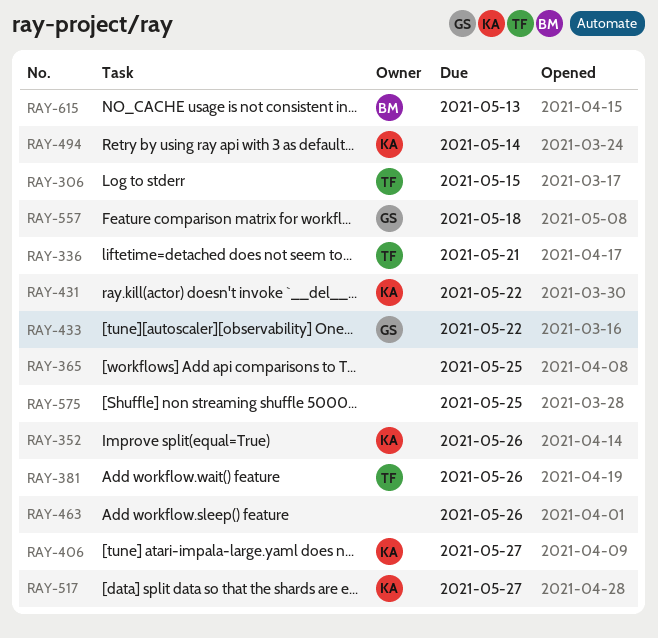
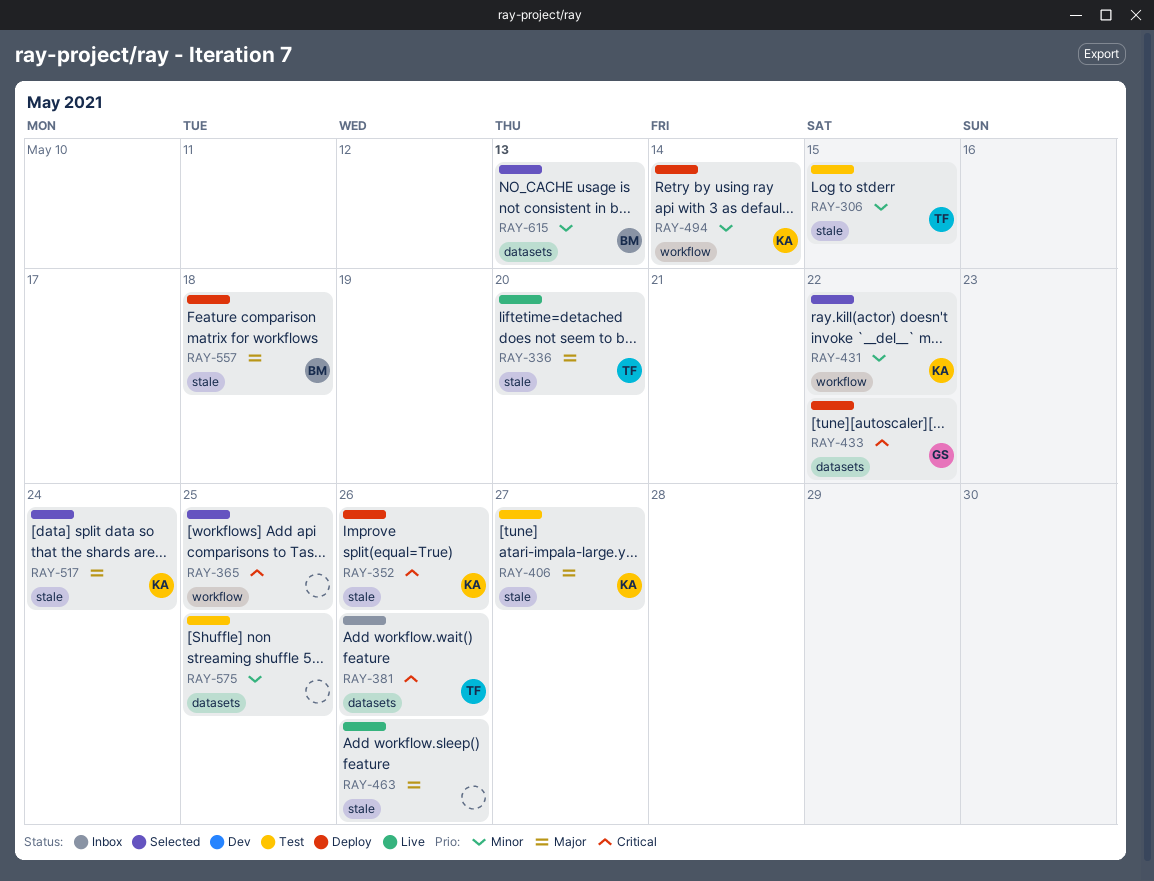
RAY-336, due: May 21 -> May 20
RAY-517, due: May 27 -> May 24
RAY-557, owner: GS -> BM

